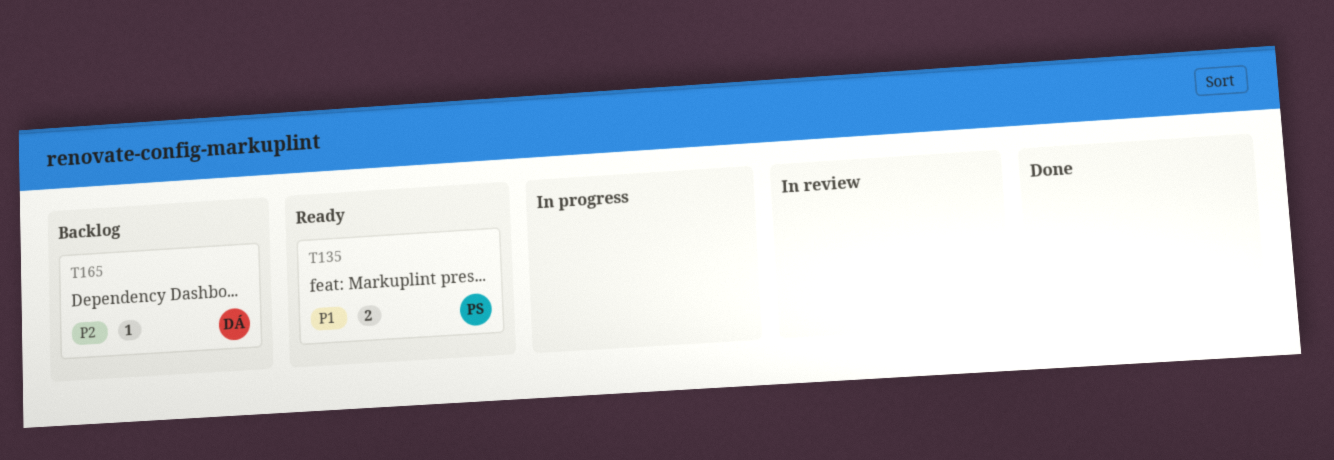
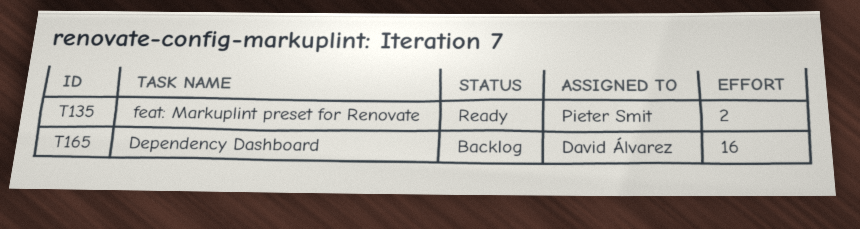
T165, estimate: 1 -> 16

